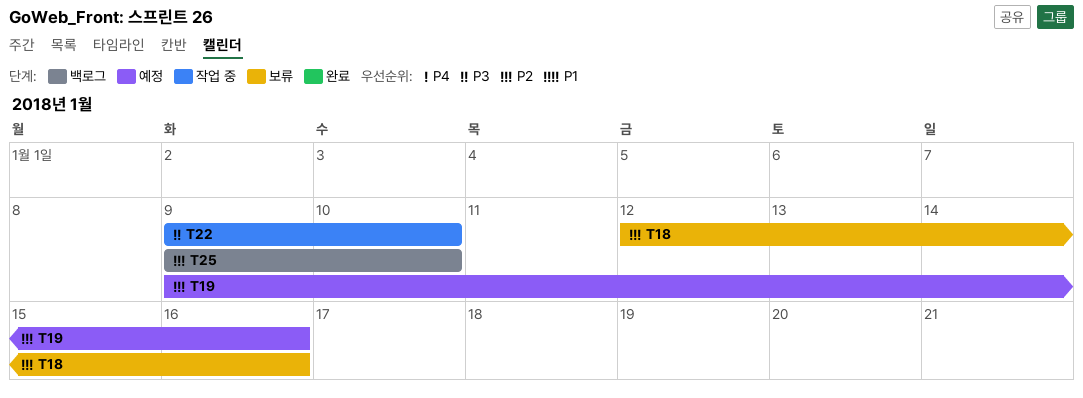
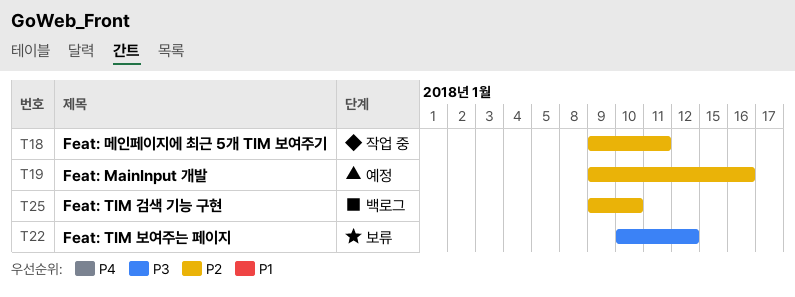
T18, status: 보류 -> 작업 중
T18, start: Jan 12 -> Jan 9
T18, due: Jan 16 -> Jan 11
T22, status: 작업 중 -> 보류
T22, start: Jan 9 -> Jan 10
T22, due: Jan 10 -> Jan 12

